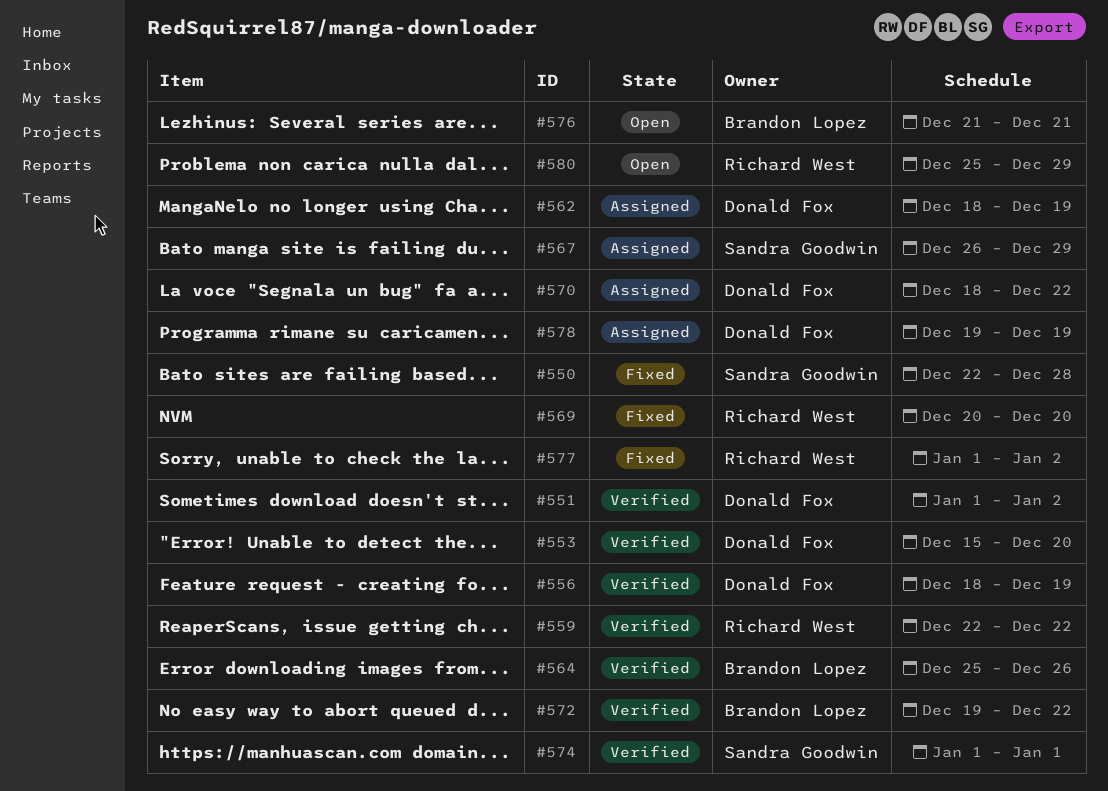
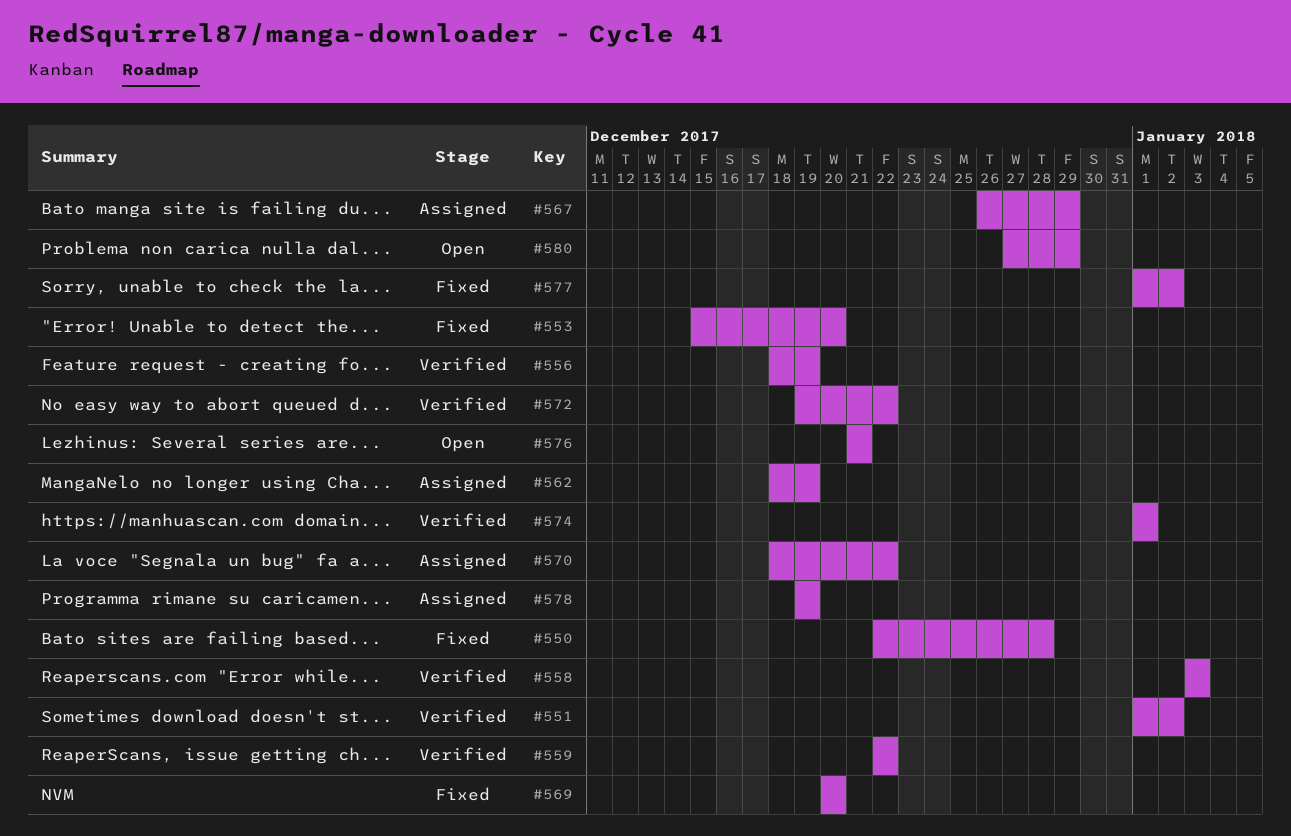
#553, status: Verified -> Fixed
#558: none -> present
#564: present -> none
#580, start: Dec 25 -> Dec 27

